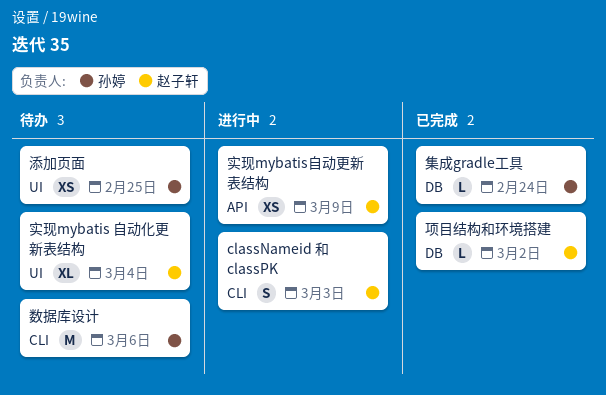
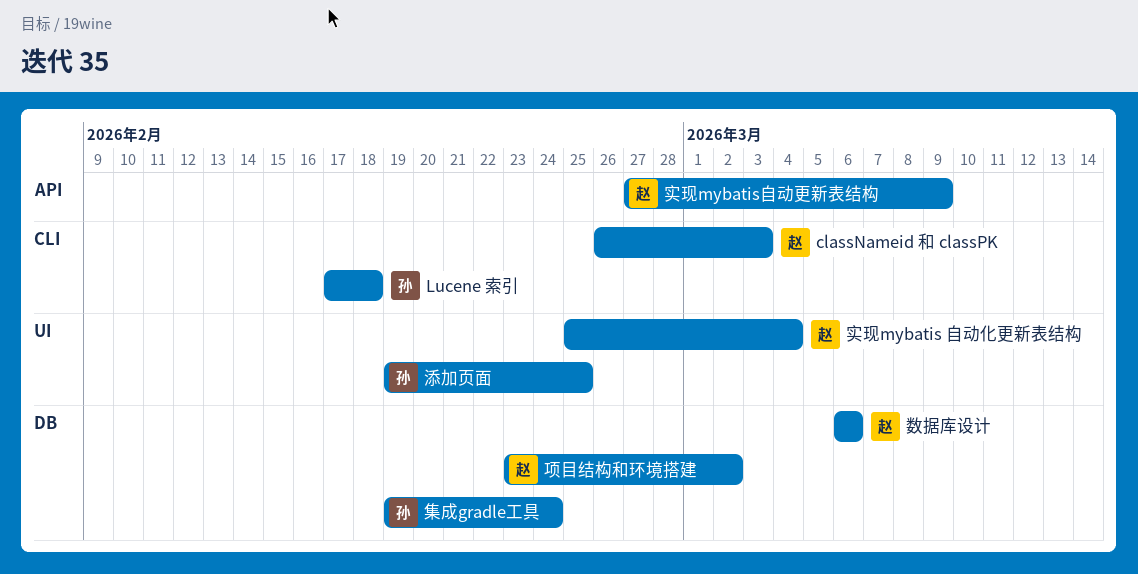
Lucene 索引: none -> present
数据库设计, owner: 孙婷 -> 赵子轩
数据库设计, label: CLI -> DB

